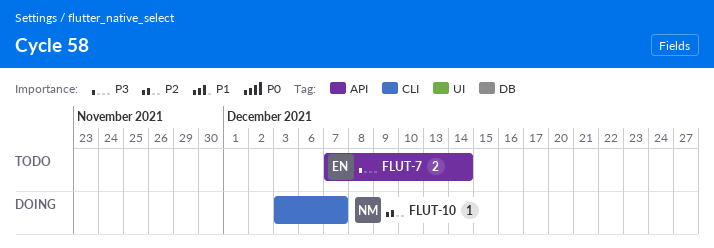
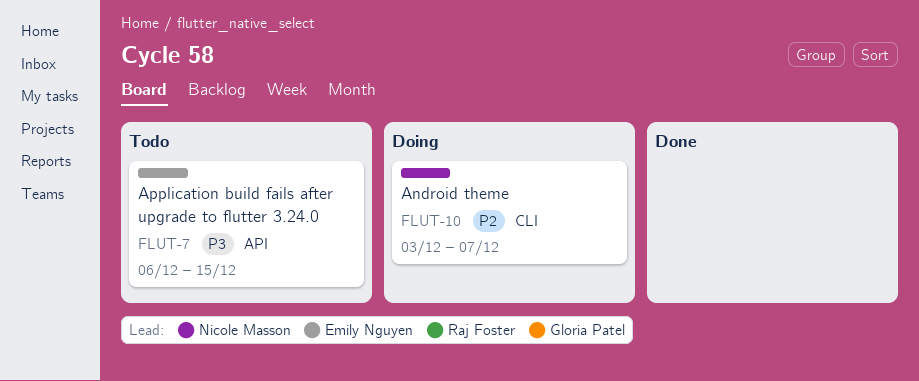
FLUT-7, start: Dec 7 -> Dec 6
FLUT-7, due: Dec 14 -> Dec 15

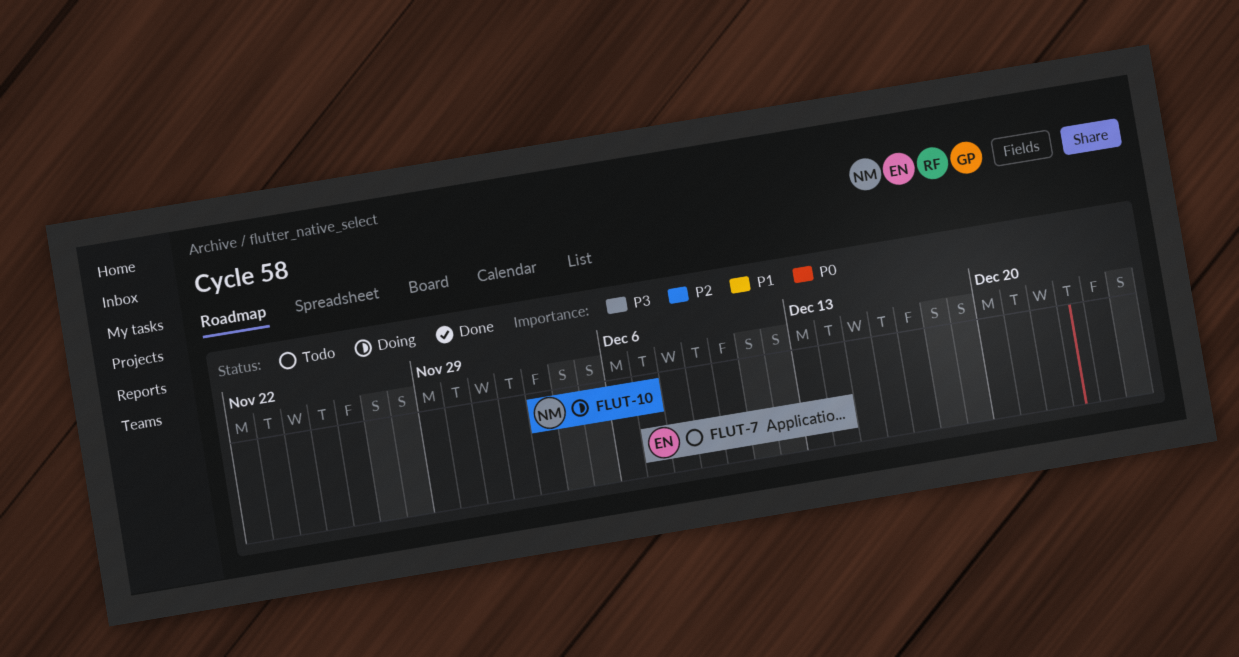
FLUT-7, start: Dec 6 -> Dec 7
FLUT-7, due: Dec 15 -> Dec 14

